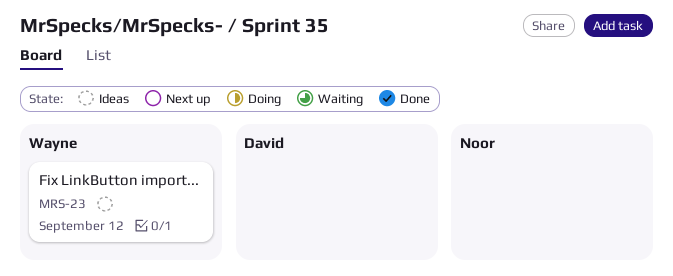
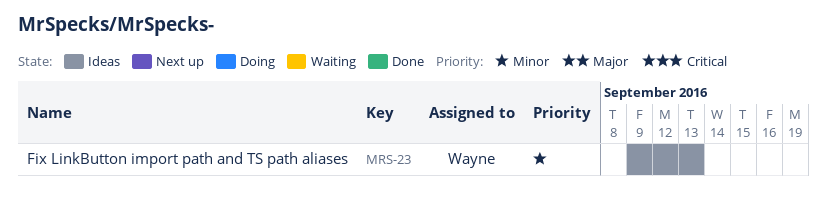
MRS-23, due: Sep 12 -> Sep 13

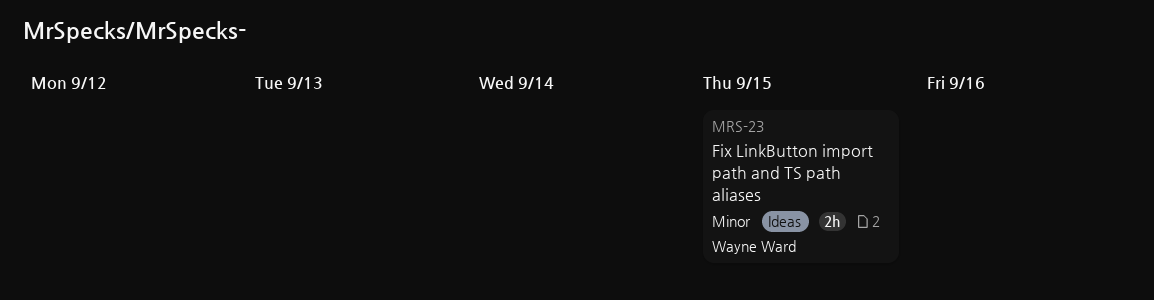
MRS-23, due: Sep 13 -> Sep 15

